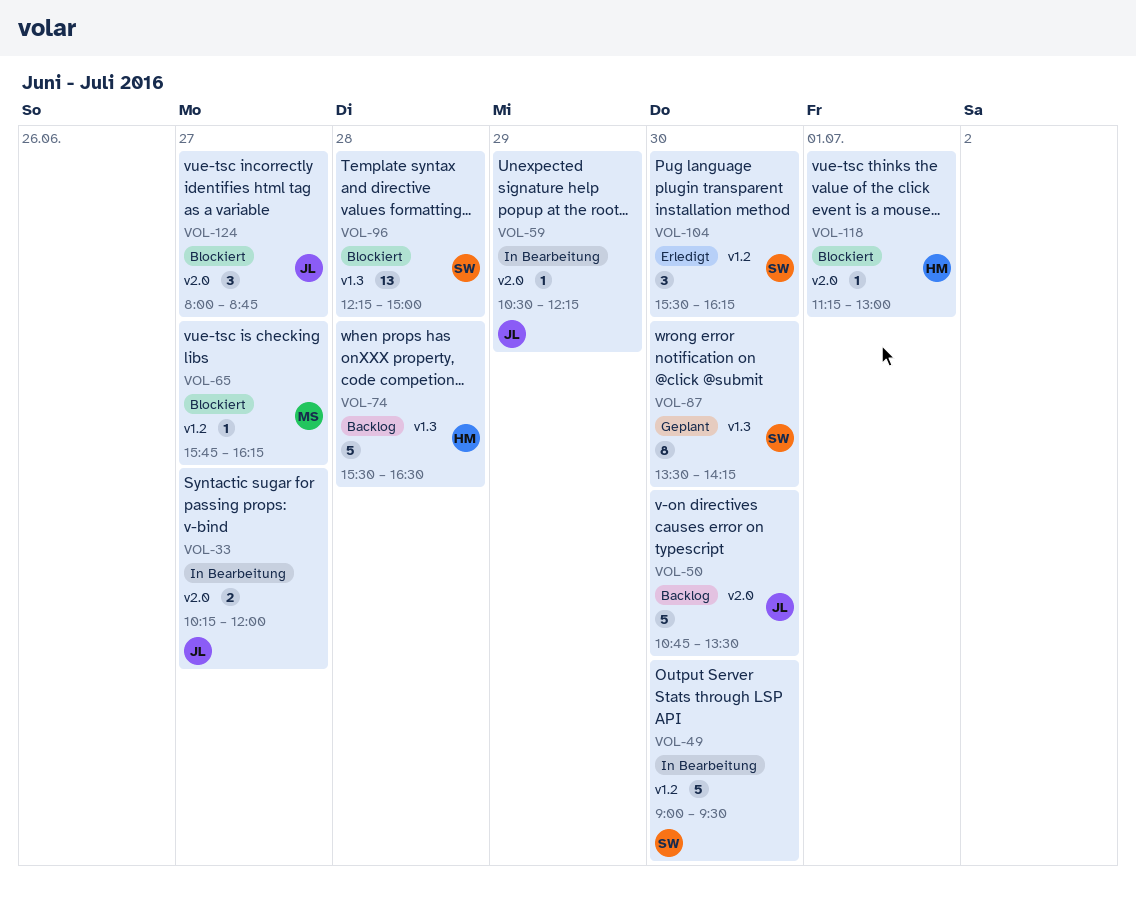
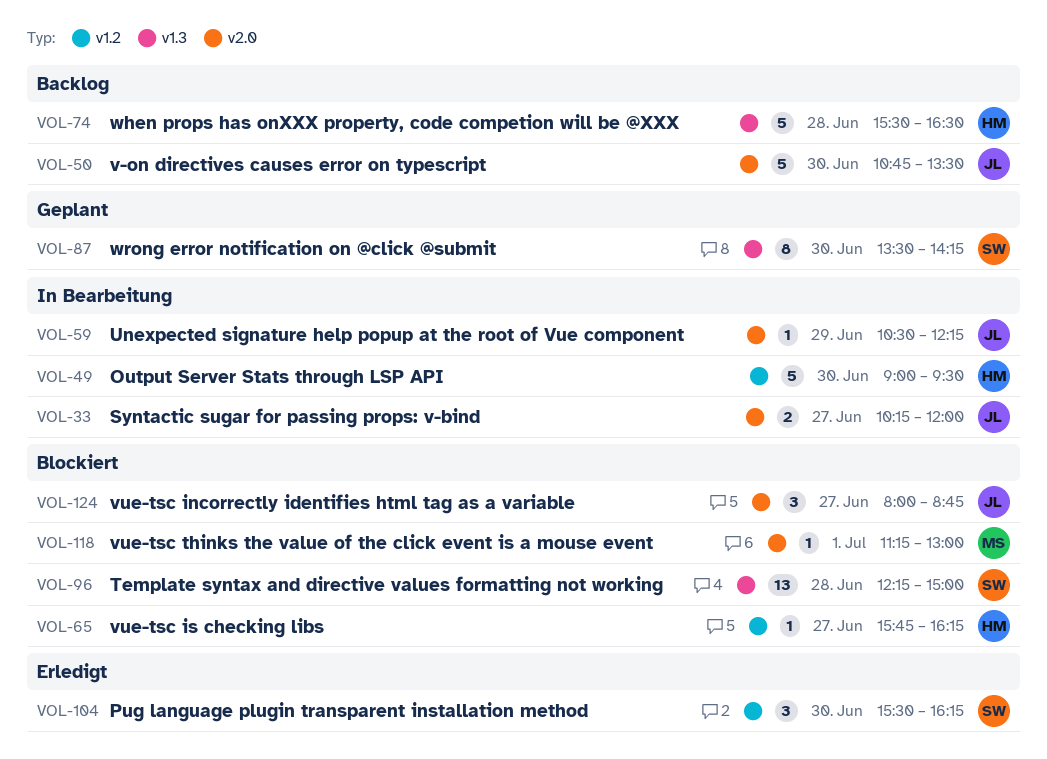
VOL-49, owner: SW -> HM
VOL-65, owner: MS -> HM
VOL-118, owner: HM -> MS

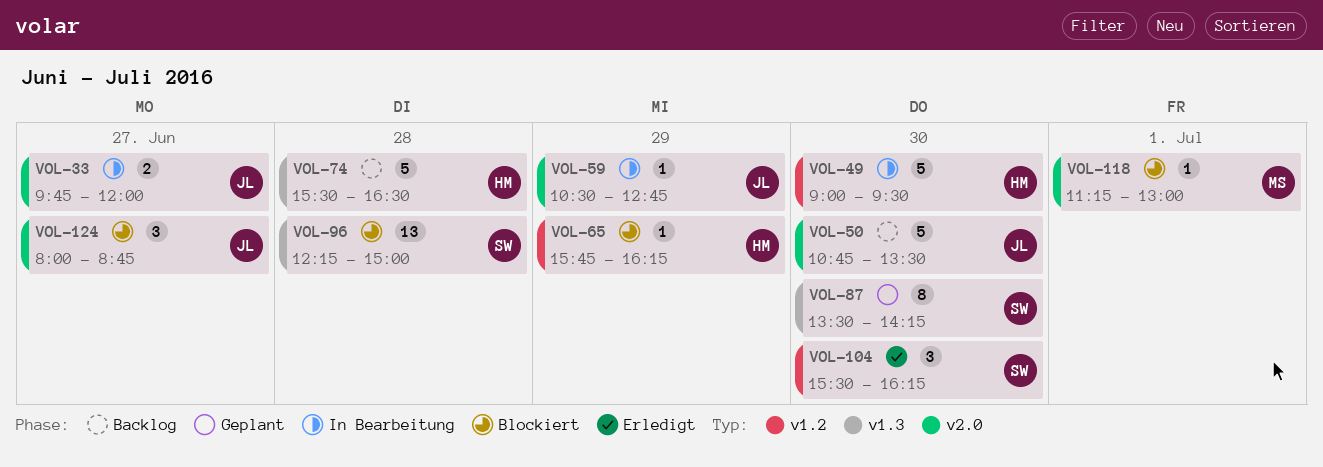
VOL-33, begins: 10:15 -> 09:45
VOL-59, ends: 12:15 -> 12:45
VOL-65, day: Jun 27 -> Jun 29

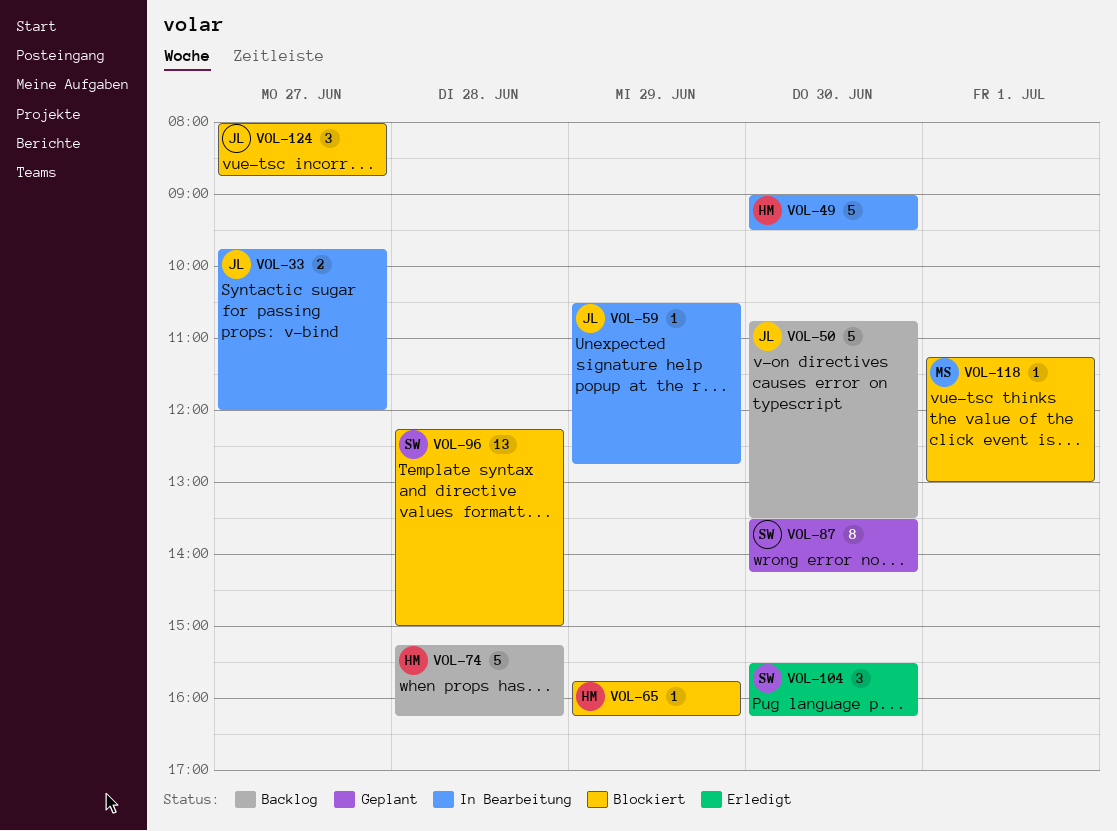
VOL-74, begins: 15:30 -> 15:15
VOL-74, ends: 16:30 -> 16:15

